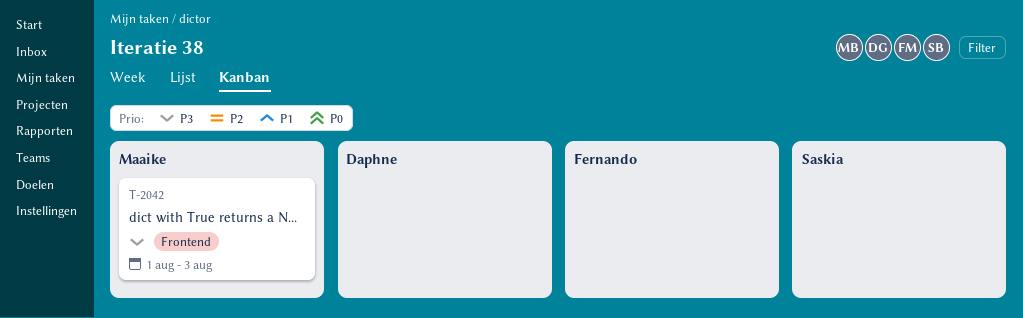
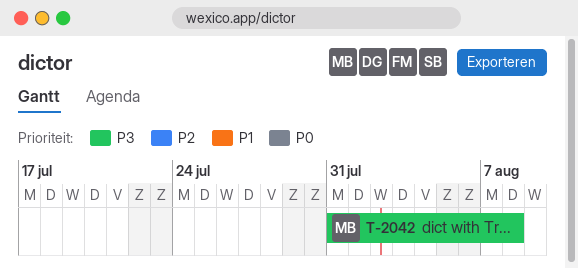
T-2042, start: Aug 1 -> Jul 31
T-2042, due: Aug 3 -> Aug 8

